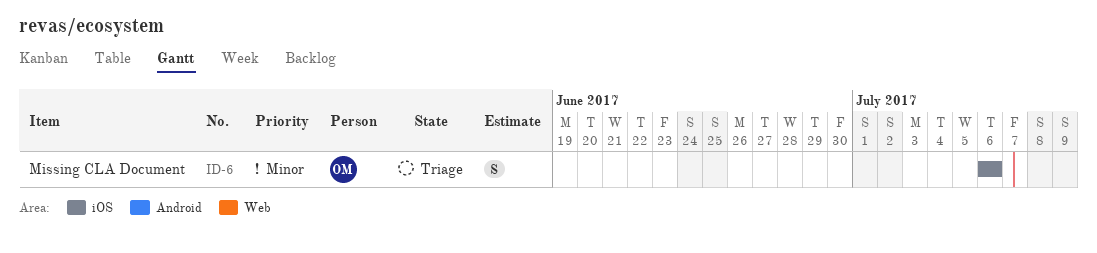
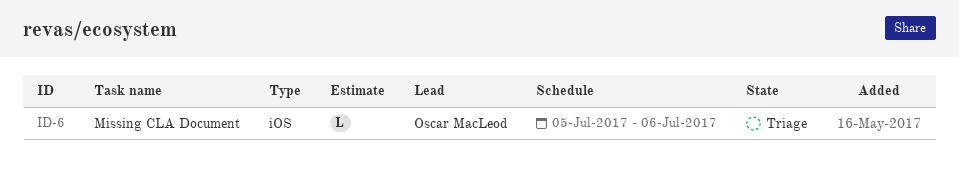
ID-6, estimate: S -> L
ID-6, start: Jul 6 -> Jul 5

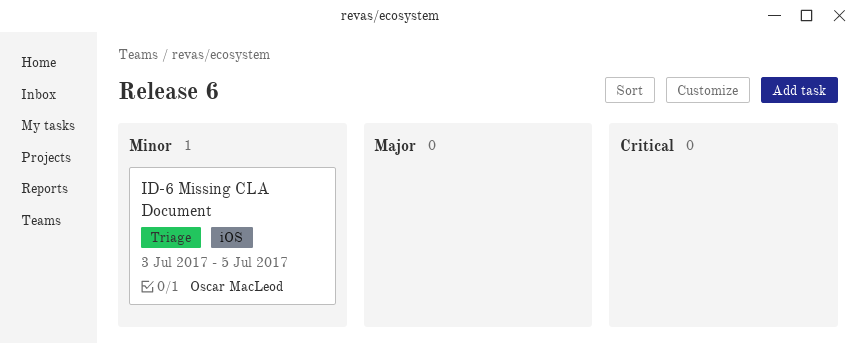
ID-6, start: Jul 5 -> Jul 3
ID-6, due: Jul 6 -> Jul 5

